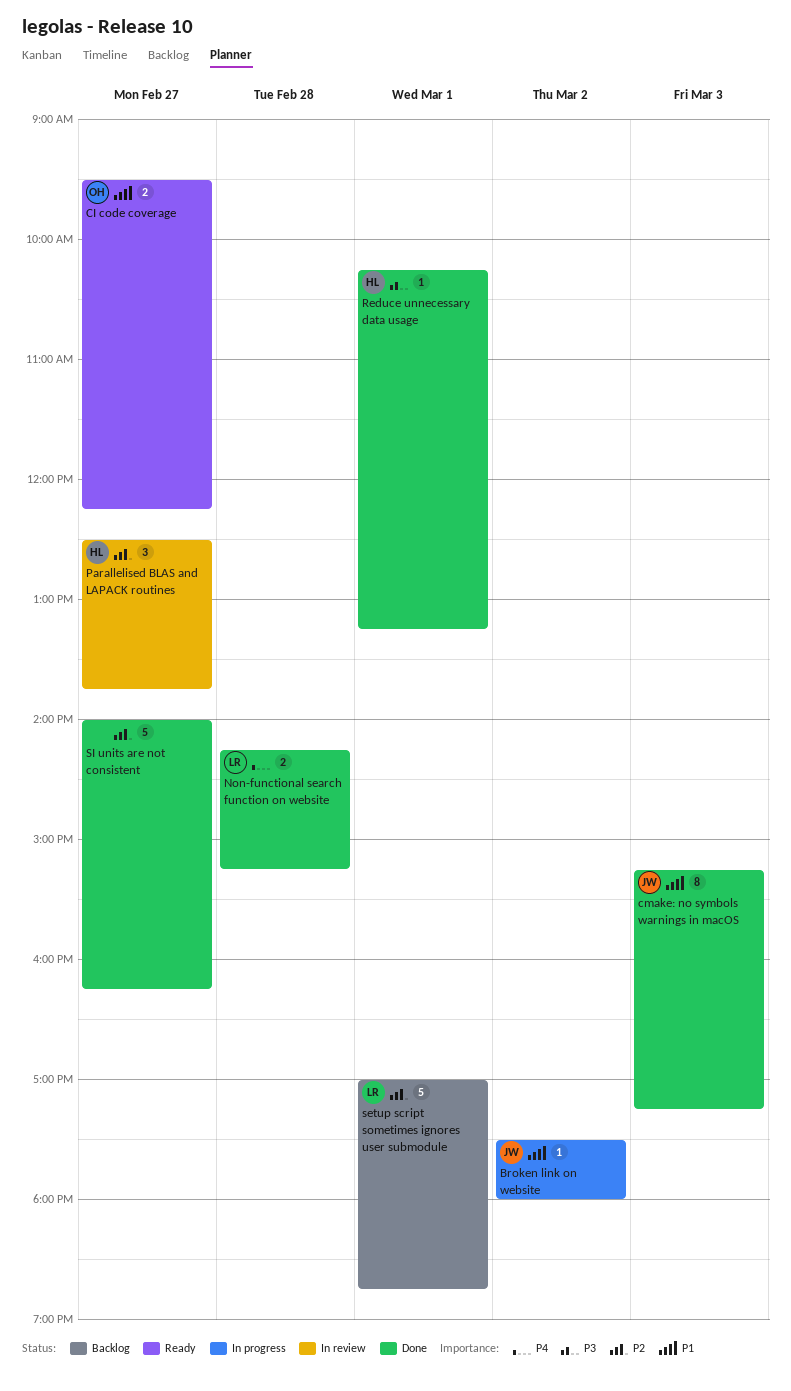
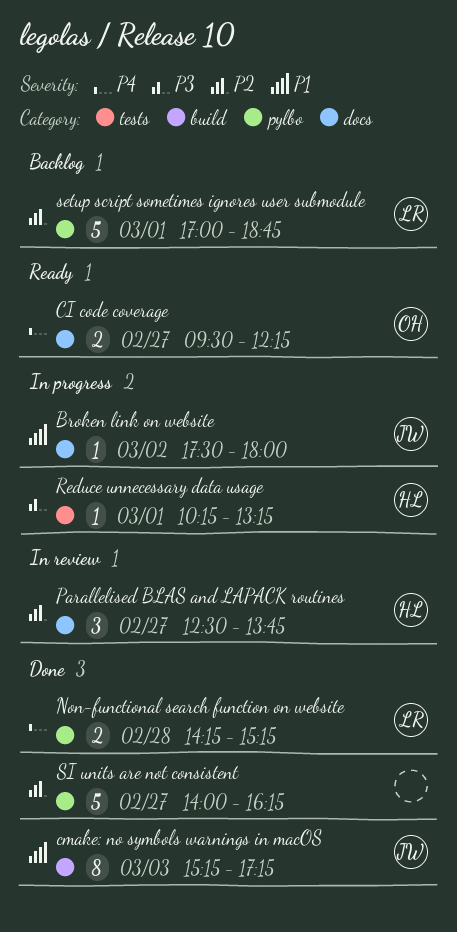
CI code coverage, priority: P1 -> P4
Reduce unnecessary data usage, status: Done -> In progress

